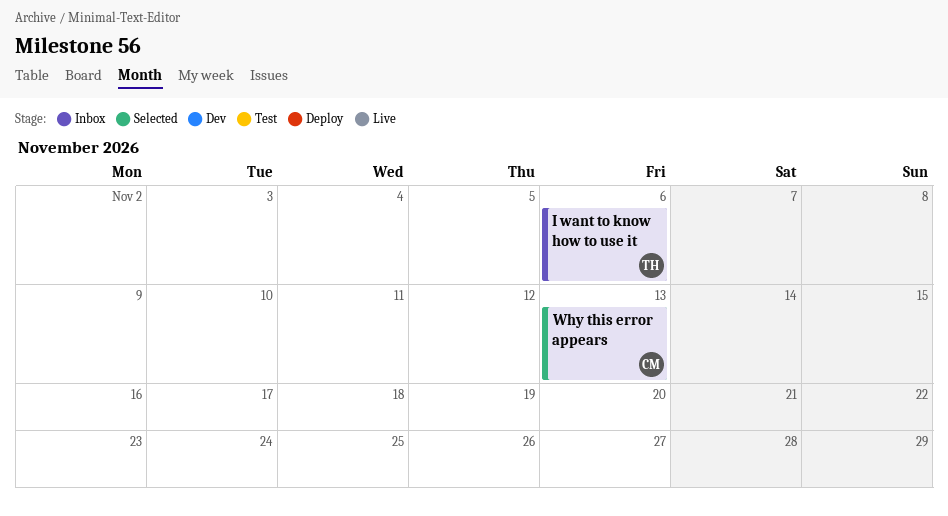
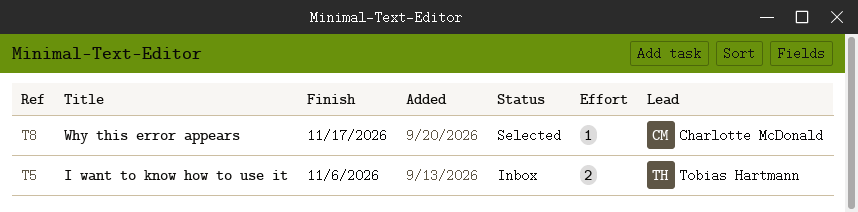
Why this error appears, due: Nov 13 -> Nov 17

